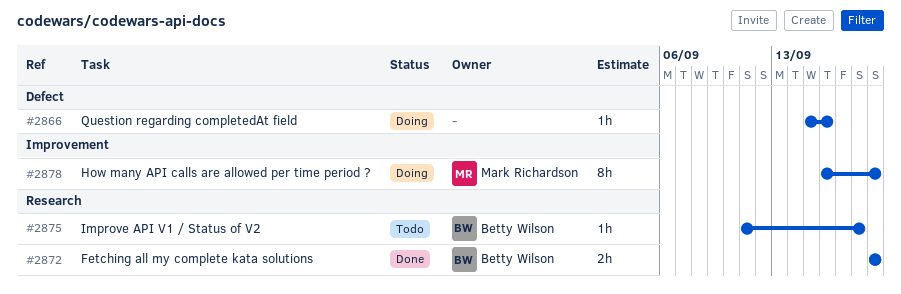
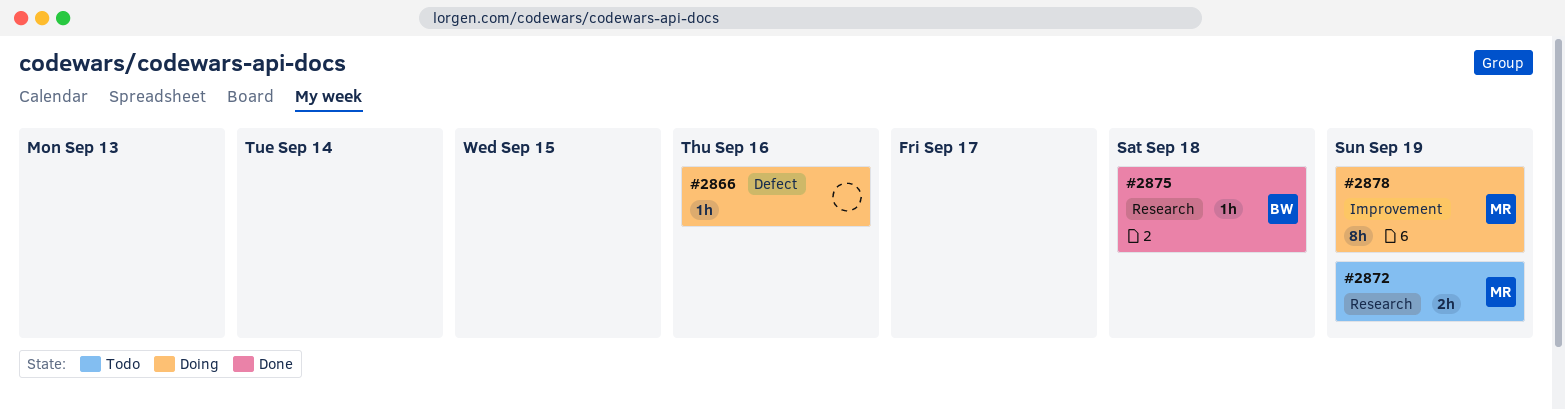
#2872, status: Done -> Todo
#2872, owner: Betty Wilson -> Mark Richardson
#2875, status: Todo -> Done

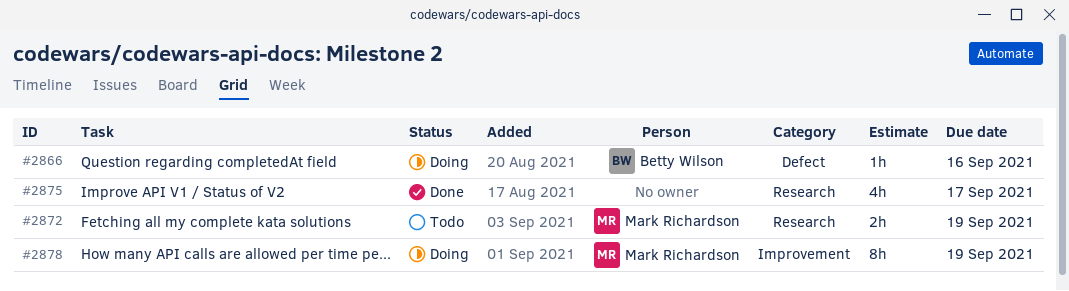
#2866, owner: none -> Betty Wilson
#2875, owner: Betty Wilson -> none
#2875, estimate: 1h -> 4h
#2875, due: Sep 18 -> Sep 17

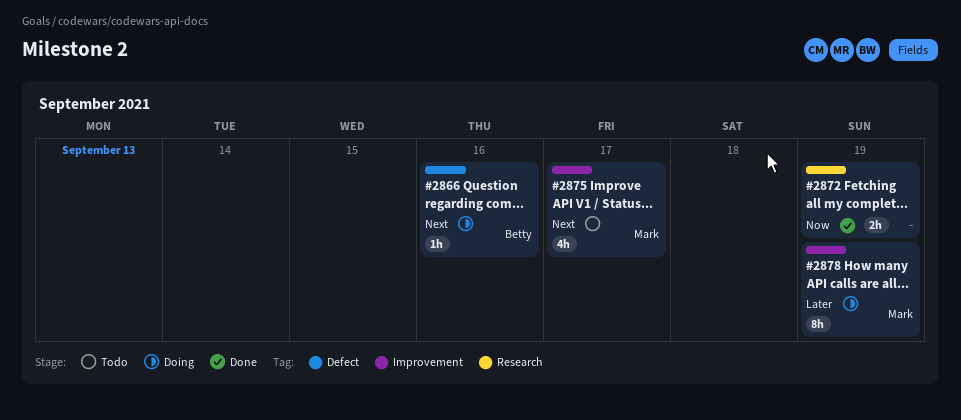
#2872, status: Todo -> Done
#2872, owner: Mark Richardson -> none
#2875, status: Done -> Todo
#2875, owner: none -> Mark Richardson
#2875, label: Research -> Improvement

